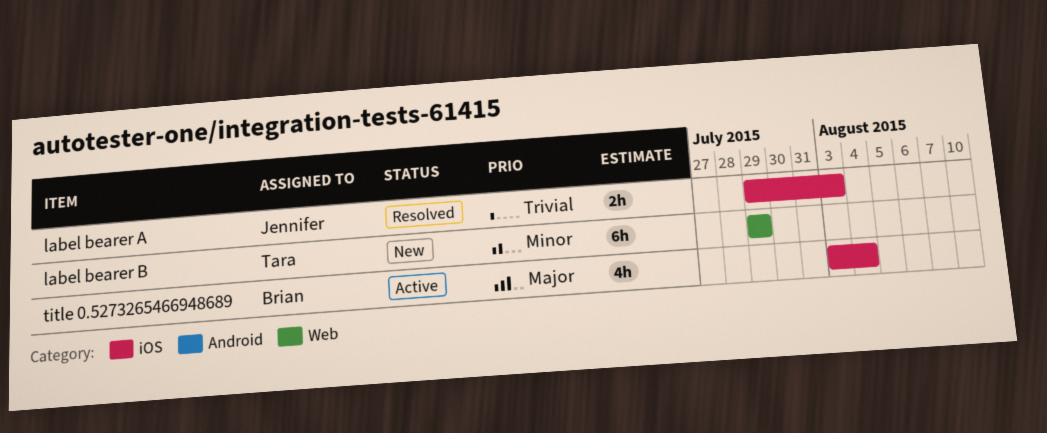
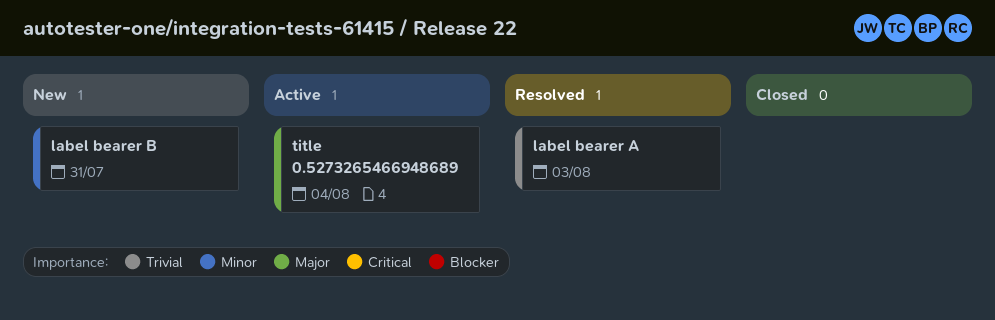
label bearer B, due: Jul 29 -> Jul 31

